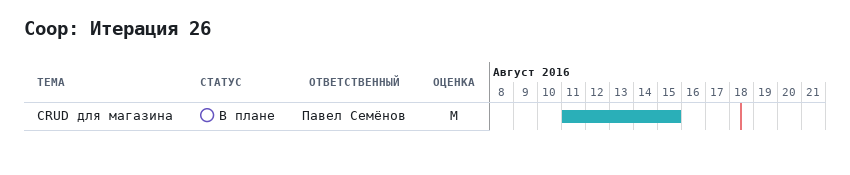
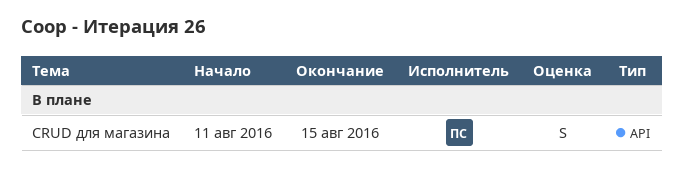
CRUD для магазина, estimate: M -> S

